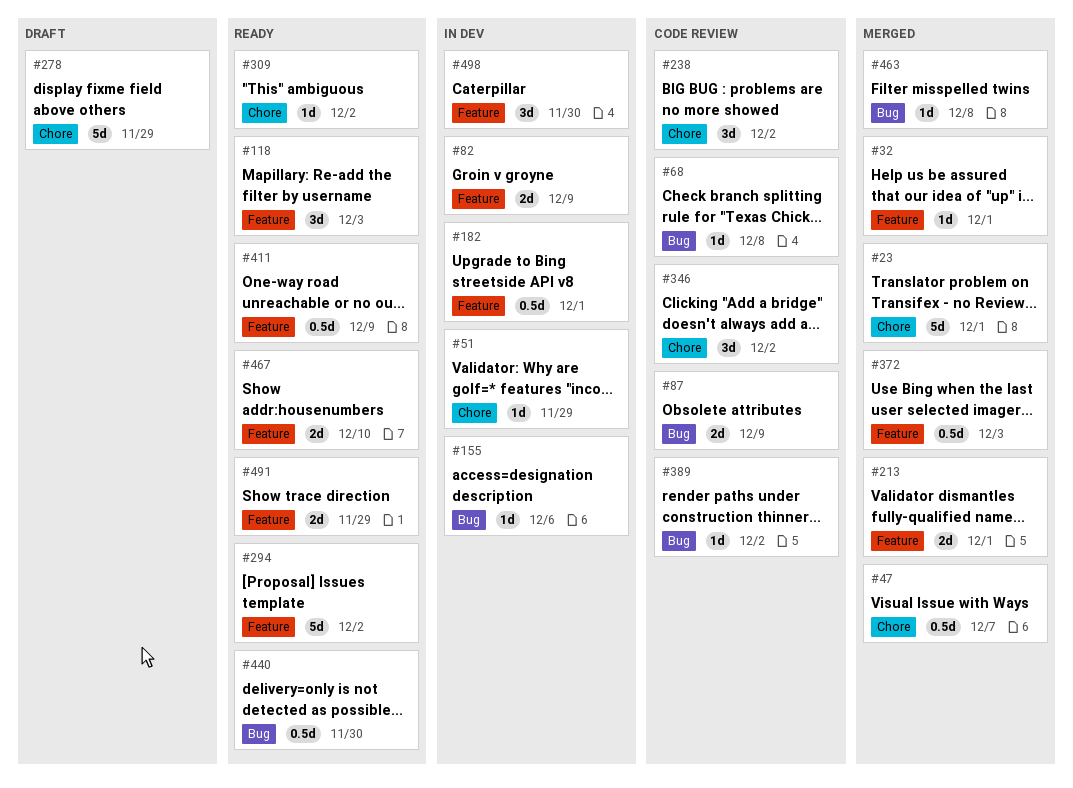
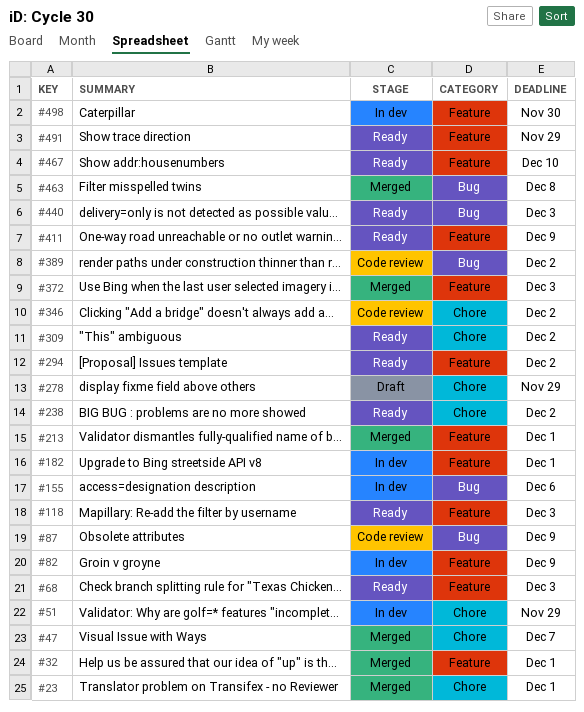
#68, status: Code review -> Ready
#68, label: Bug -> Feature
#68, due: Dec 8 -> Dec 3
#238, status: Code review -> Ready
#440, due: Nov 30 -> Dec 3

